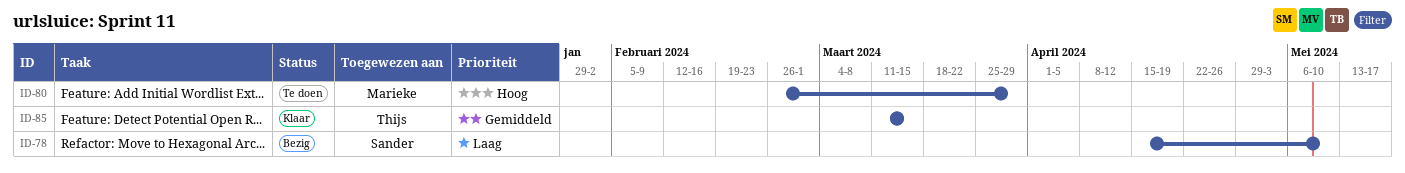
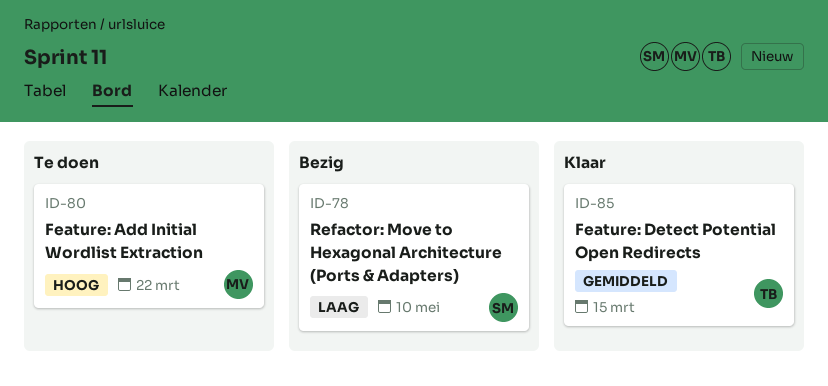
ID-80, due: Mar 29 -> Mar 22

